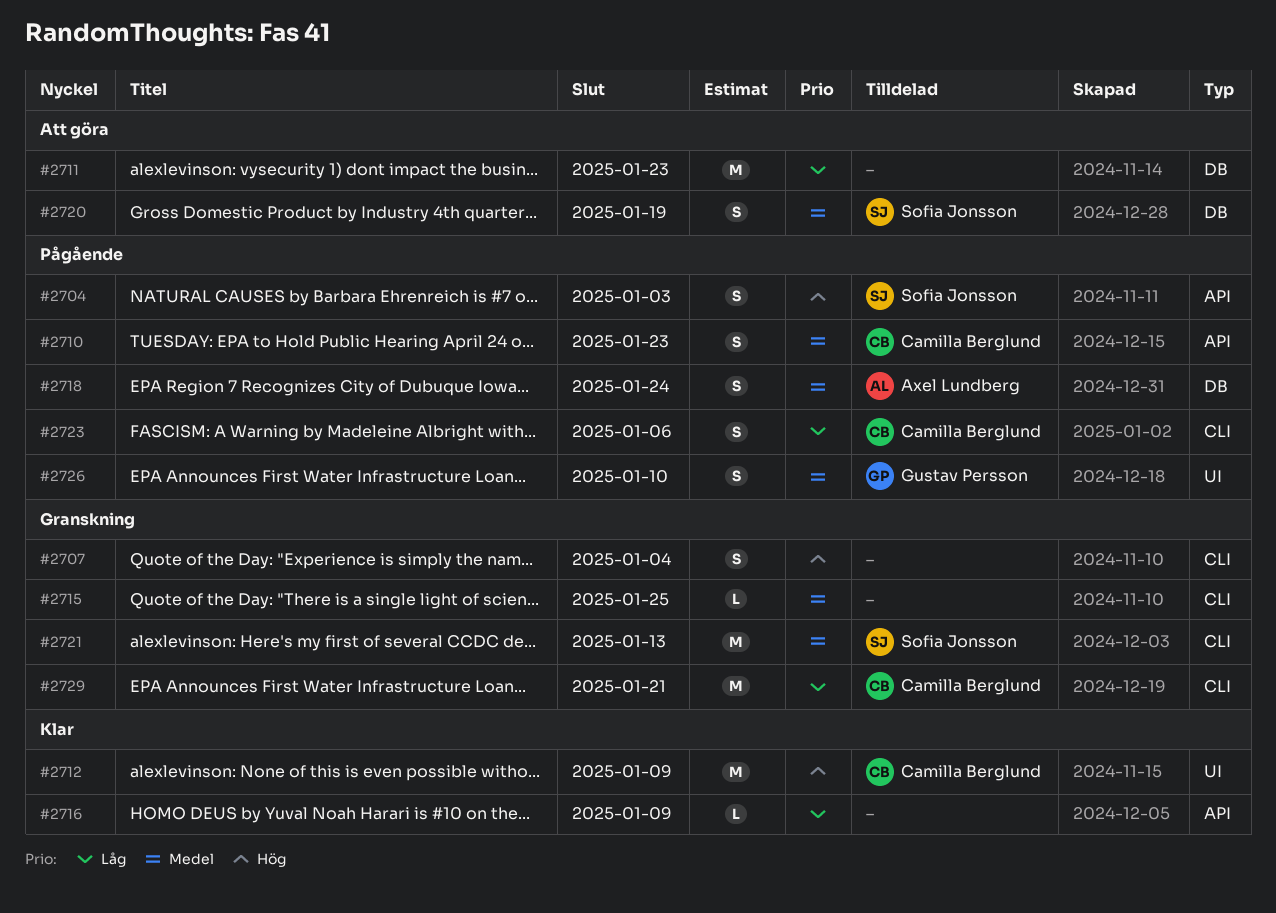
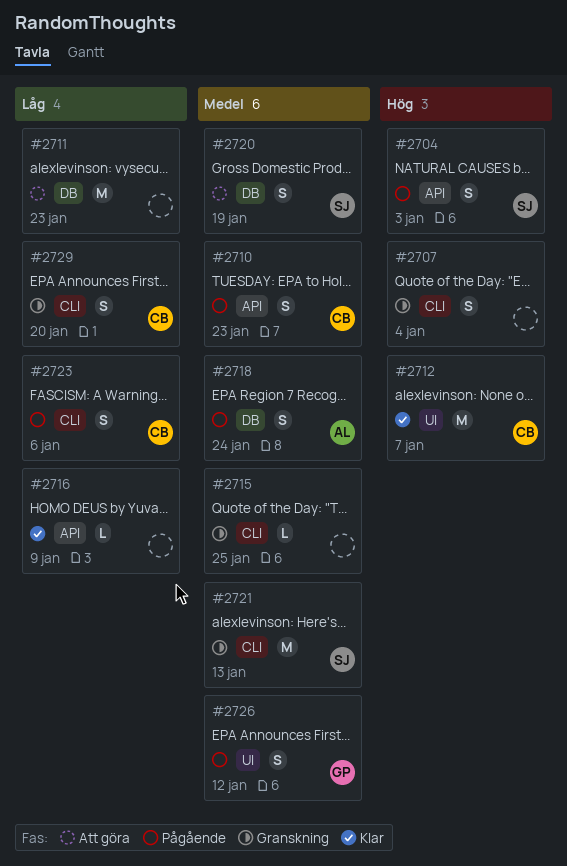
#2712, due: Jan 9 -> Jan 7
#2726, due: Jan 10 -> Jan 12
#2729, estimate: M -> S
#2729, due: Jan 21 -> Jan 20

